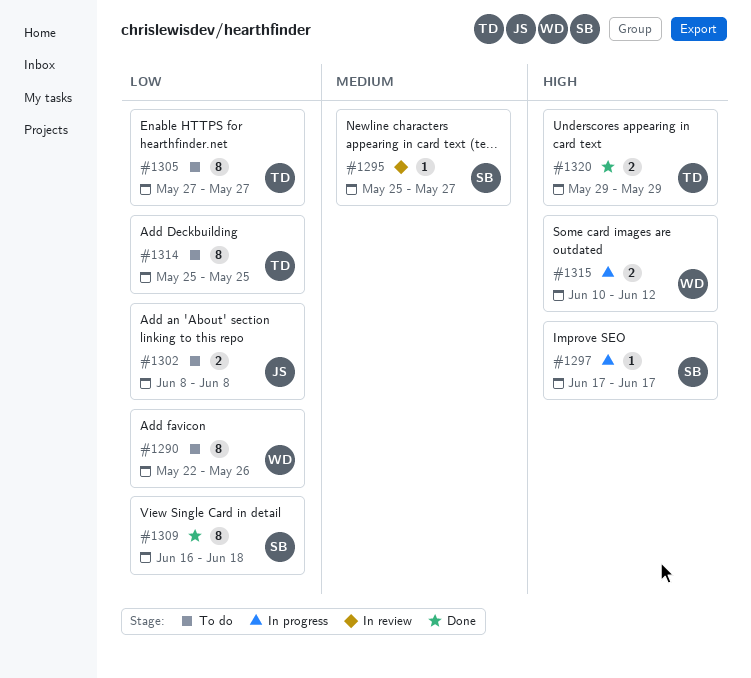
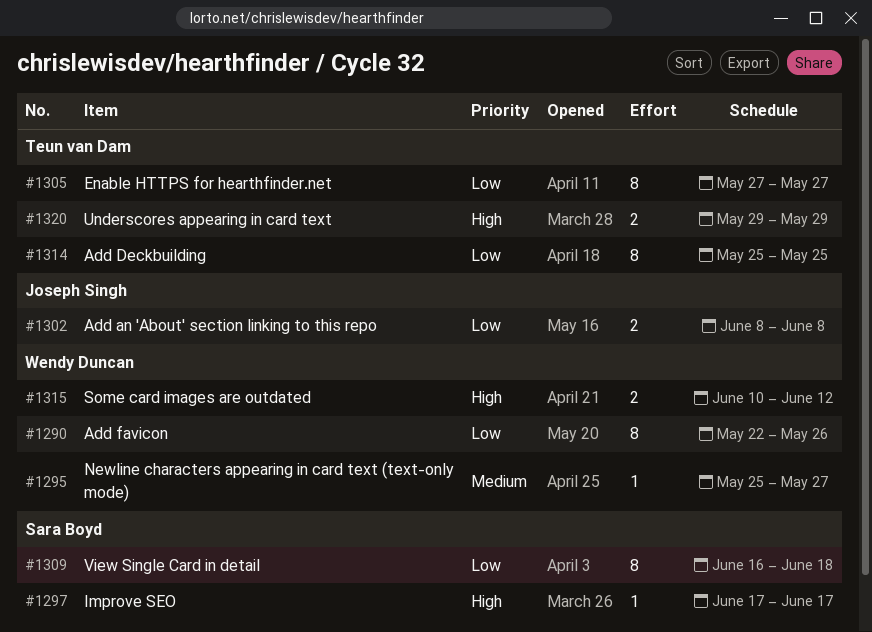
#1295, owner: Sara Boyd -> Wendy Duncan

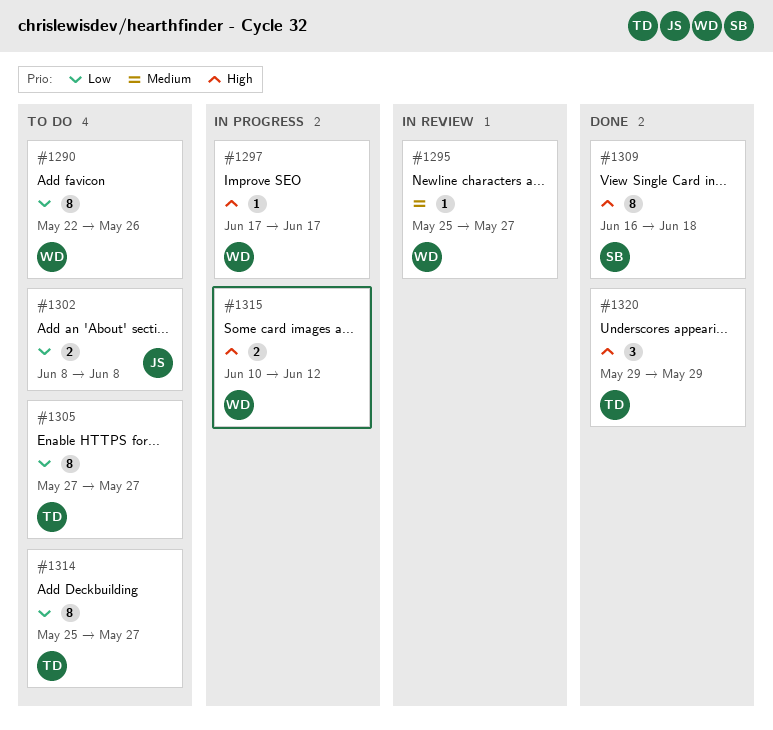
#1297, owner: Sara Boyd -> Wendy Duncan
#1309, priority: Low -> High
#1314, due: May 25 -> May 27
#1320, estimate: 2 -> 3

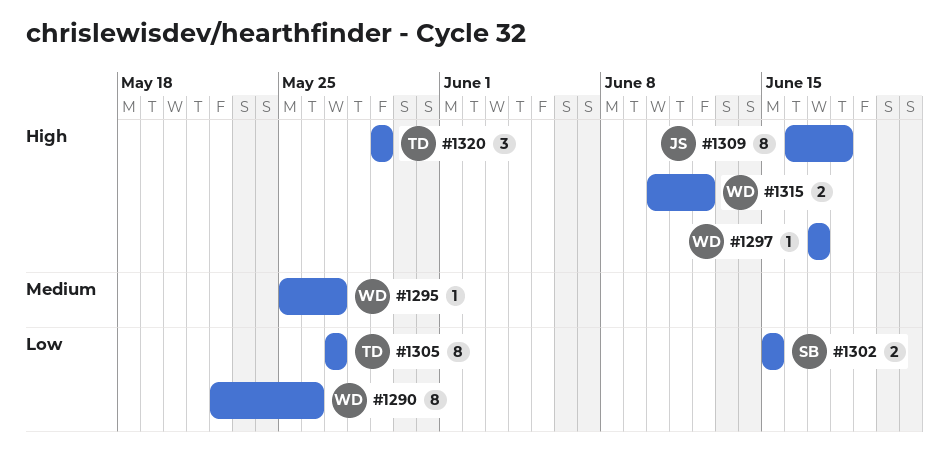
#1302, owner: JS -> SB
#1302, start: Jun 8 -> Jun 15
#1302, due: Jun 8 -> Jun 15
#1309, owner: SB -> JS
#1314: present -> none

